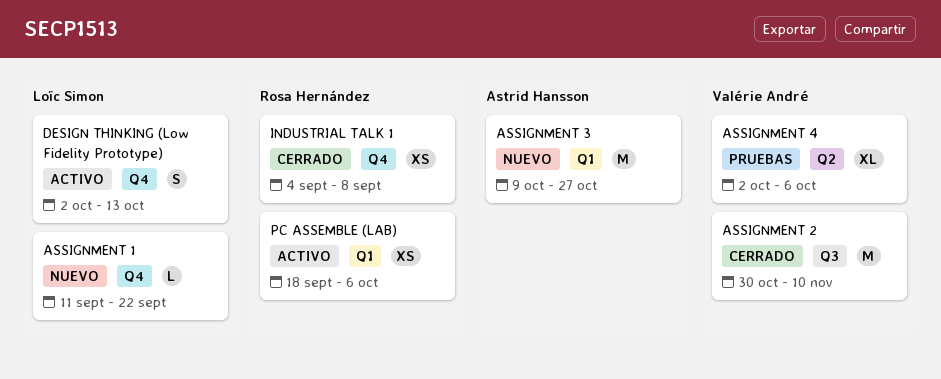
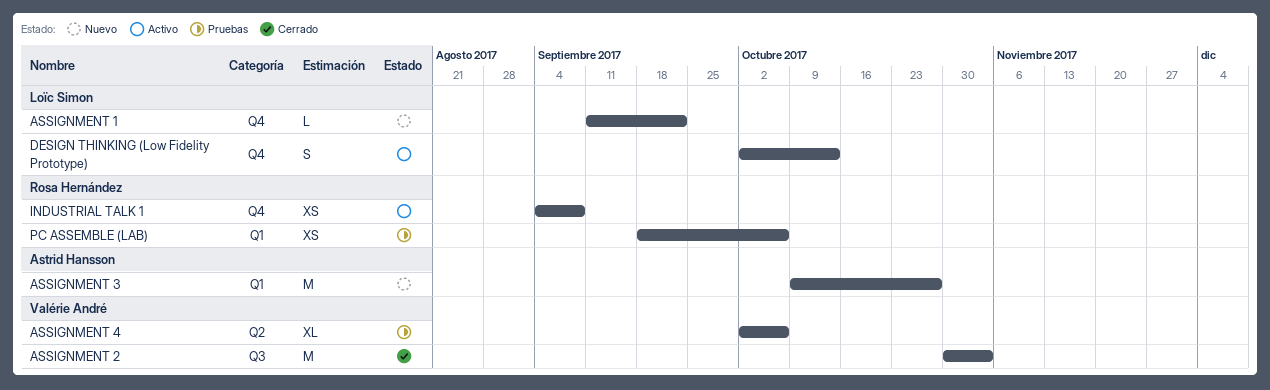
ASSIGNMENT 2, due: Nov 10 -> Nov 3
INDUSTRIAL TALK 1, status: Cerrado -> Activo
PC ASSEMBLE (LAB), status: Activo -> Pruebas

